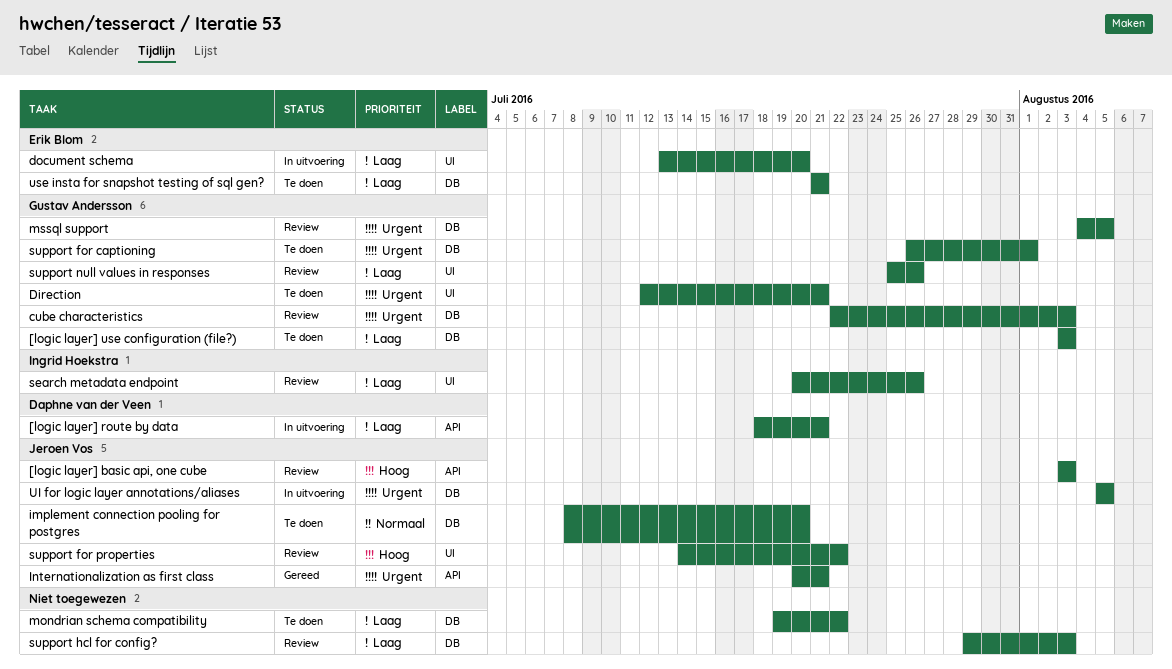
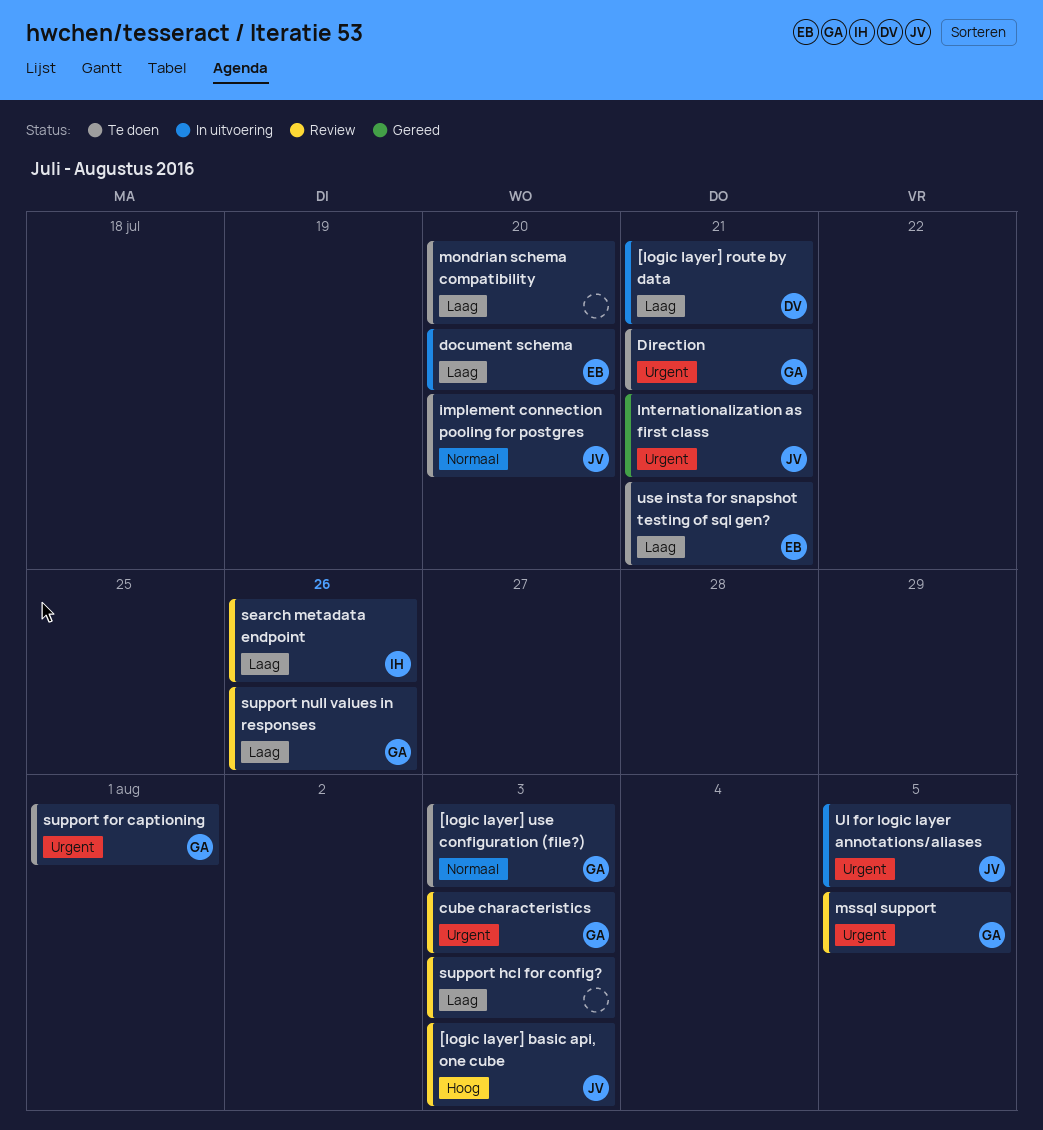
[logic layer] use configuration (file?), priority: Laag -> Normaal
mondrian schema compatibility, due: Jul 22 -> Jul 20
support for properties: present -> none

